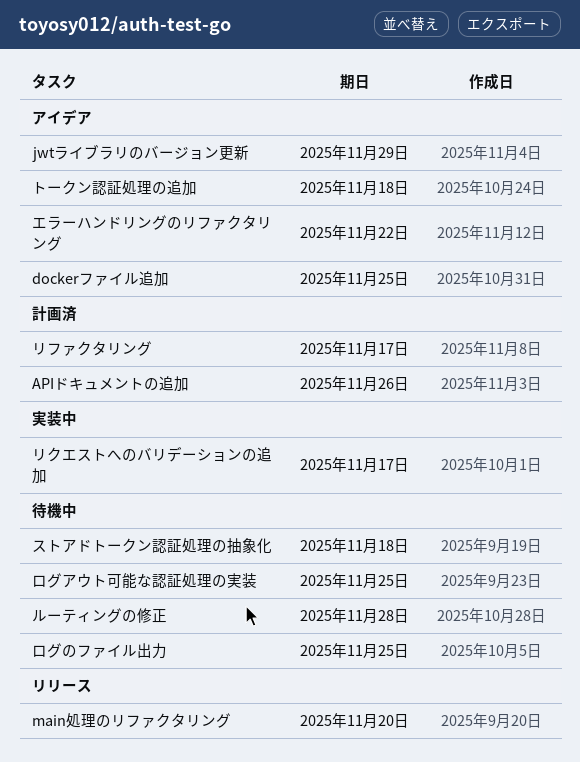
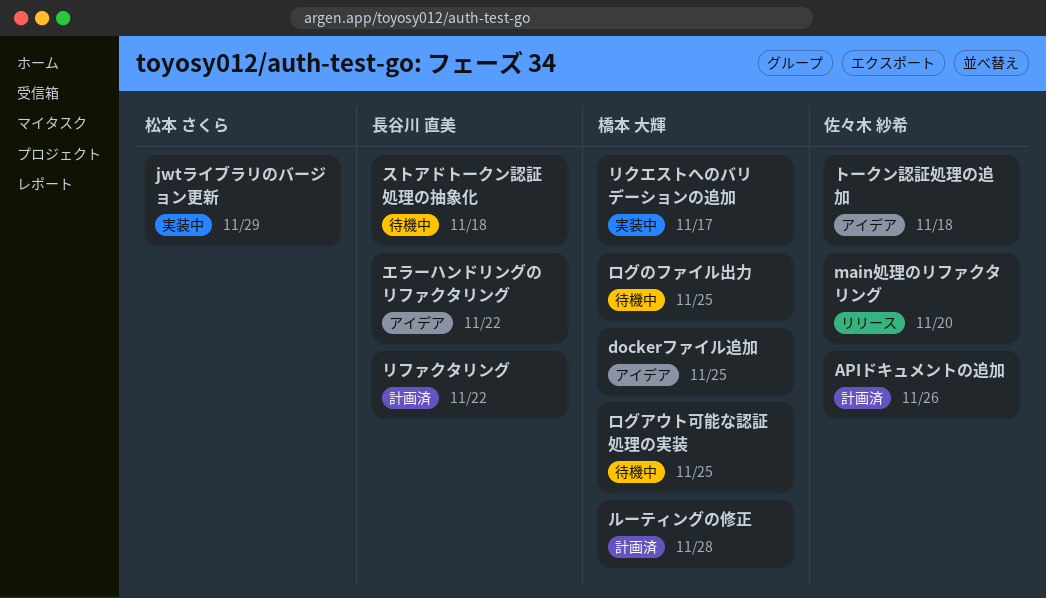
jwtライブラリのバージョン更新, status: アイデア -> 実装中
リファクタリング, due: Nov 17 -> Nov 22
ルーティングの修正, status: 待機中 -> 計画済

